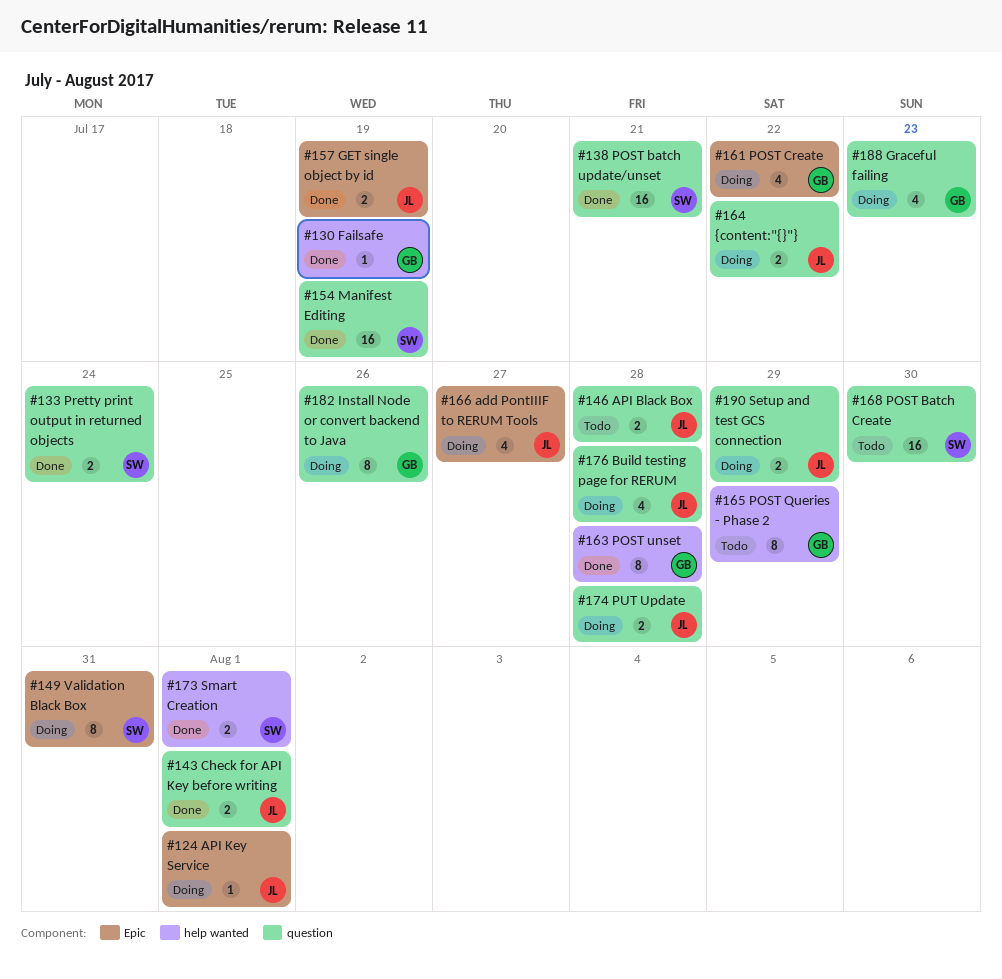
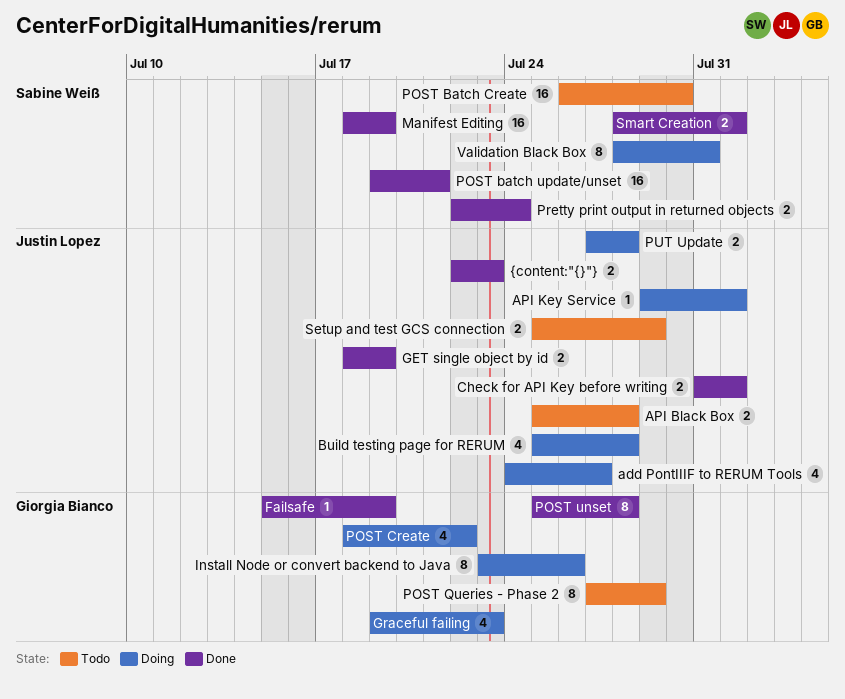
Setup and test GCS connection, status: Doing -> Todo
{content:"{}"}, status: Doing -> Done
{content:"{}"}, due: Jul 22 -> Jul 23

